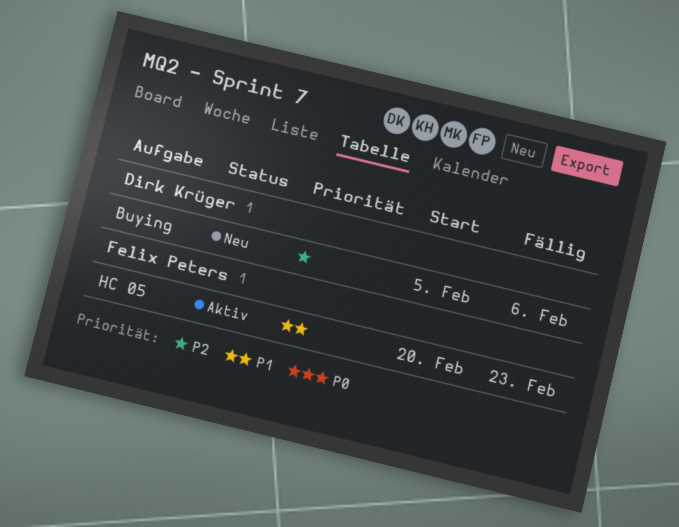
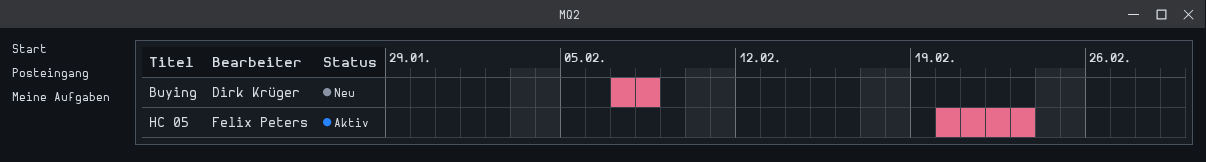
Buying, start: Feb 5 -> Feb 7
Buying, due: Feb 6 -> Feb 8

